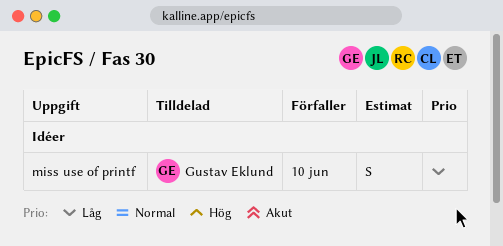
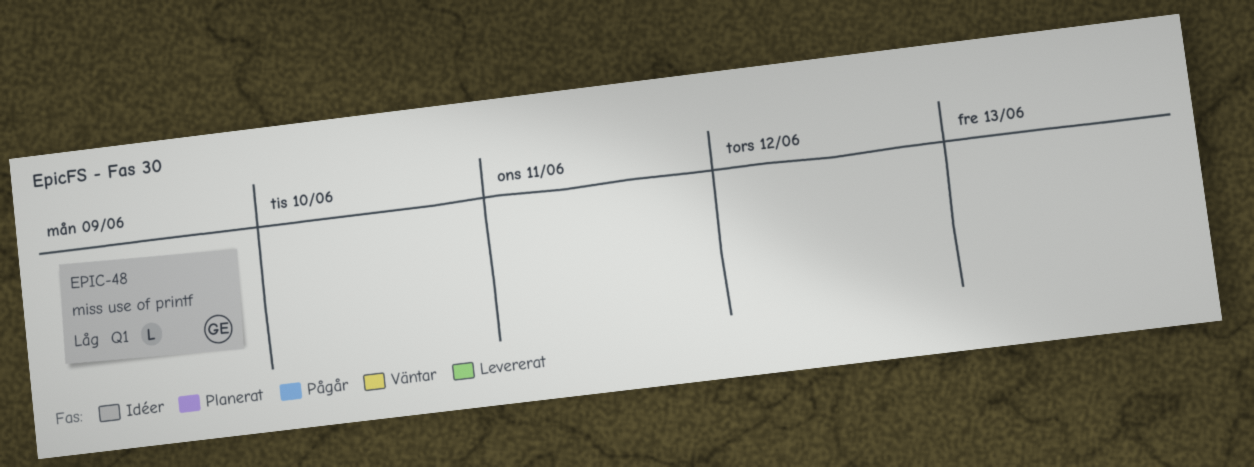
miss use of printf, estimate: S -> L
miss use of printf, due: Jun 10 -> Jun 9

